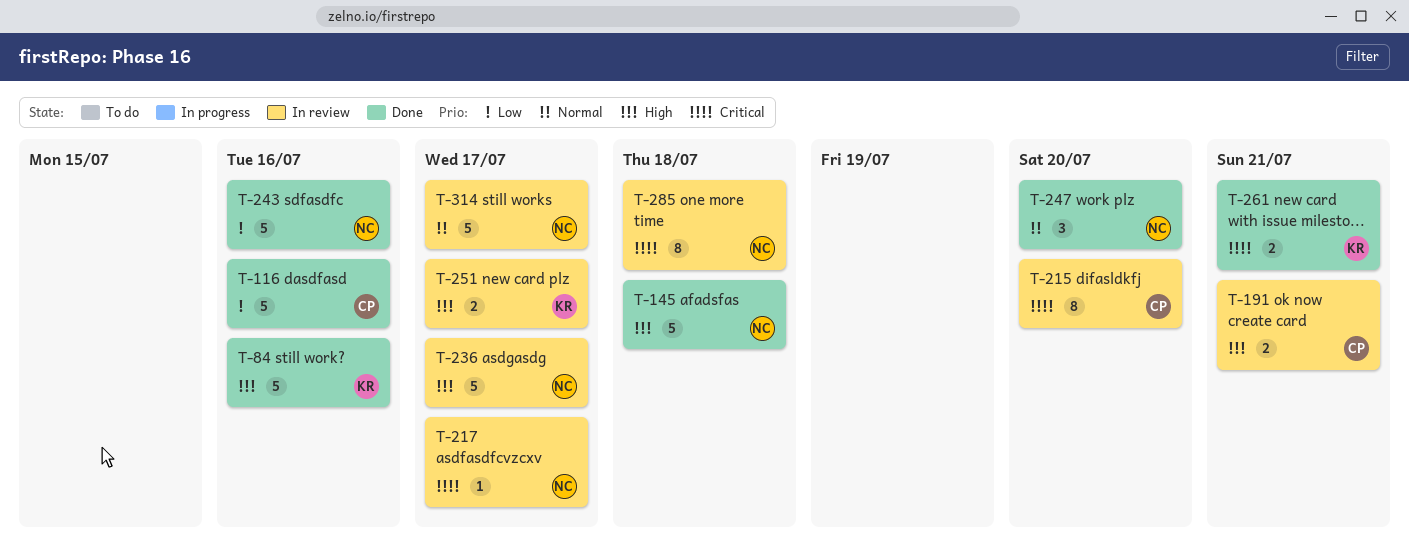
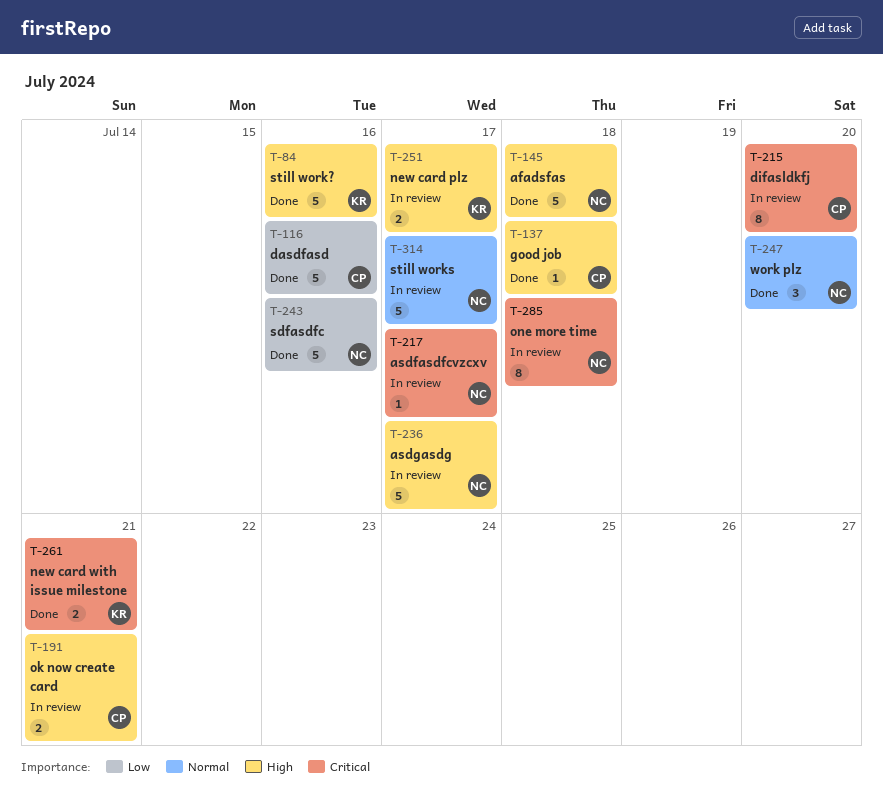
T-137: none -> present

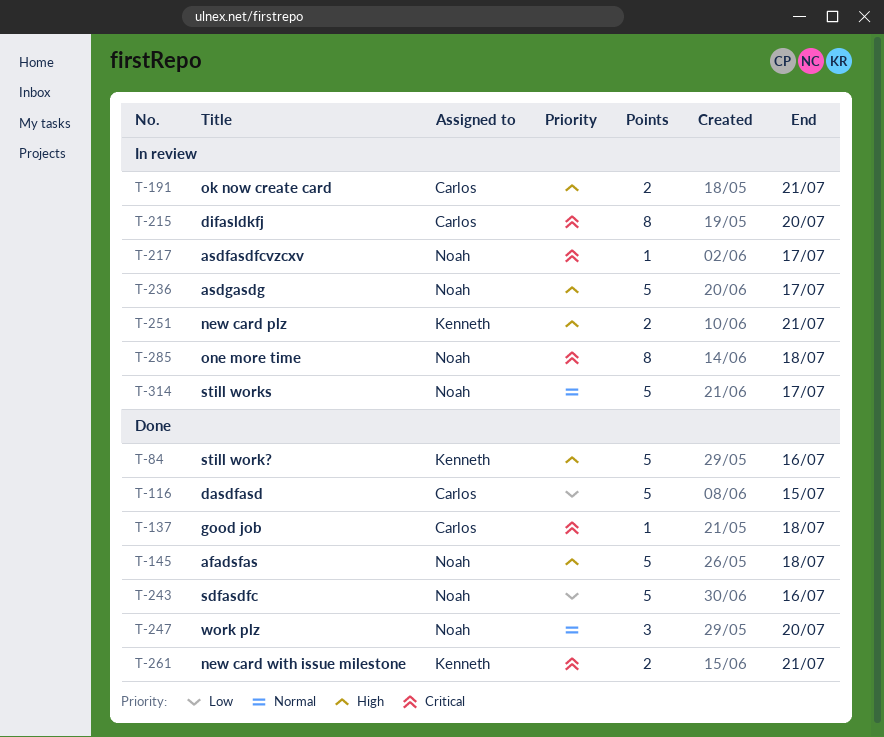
T-116, due: Jul 16 -> Jul 15
T-137, priority: High -> Critical
T-251, due: Jul 17 -> Jul 21

